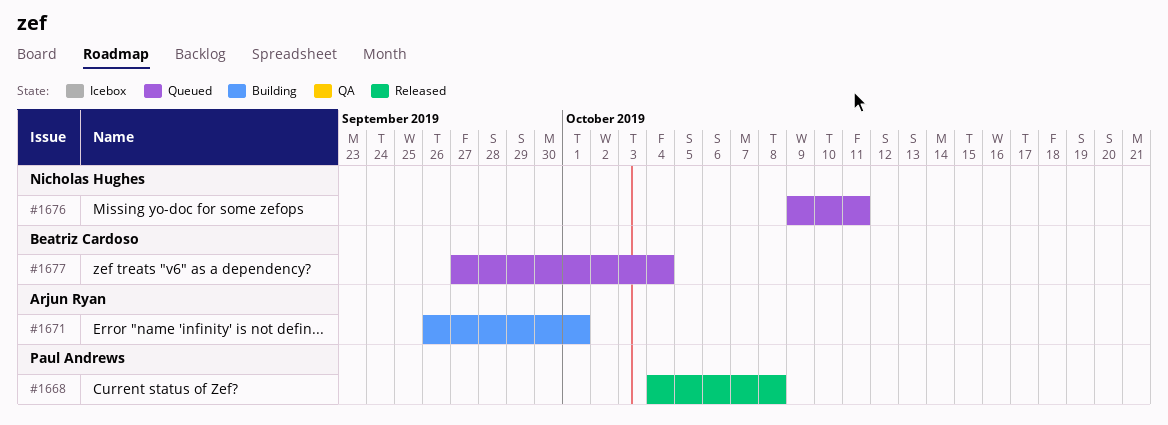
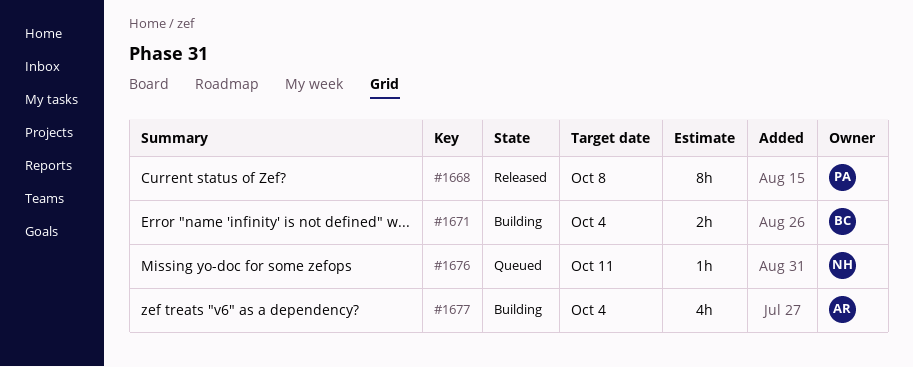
#1671, owner: Arjun Ryan -> Beatriz Cardoso
#1671, due: Oct 1 -> Oct 4
#1677, status: Queued -> Building
#1677, owner: Beatriz Cardoso -> Arjun Ryan

